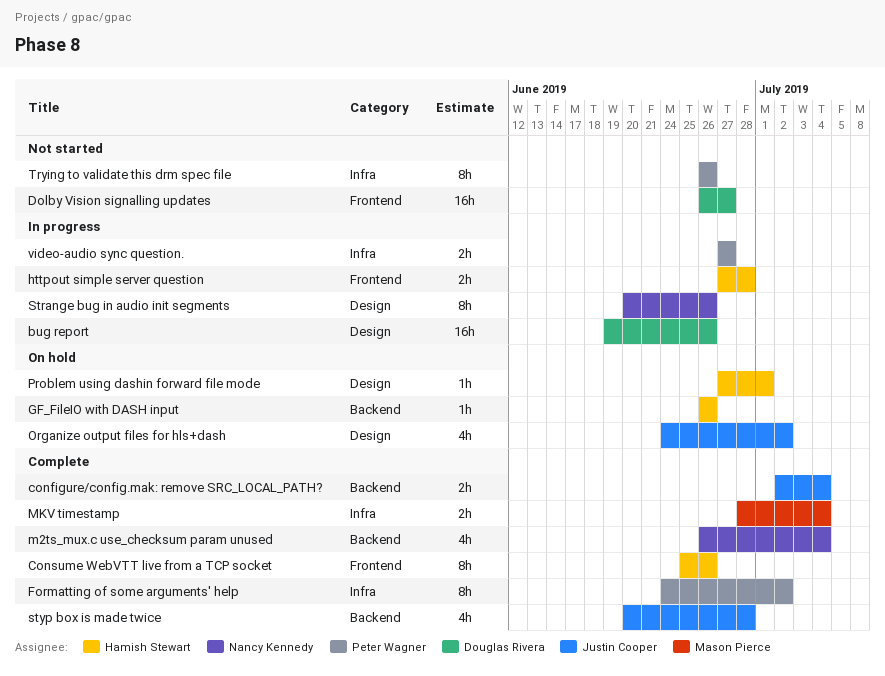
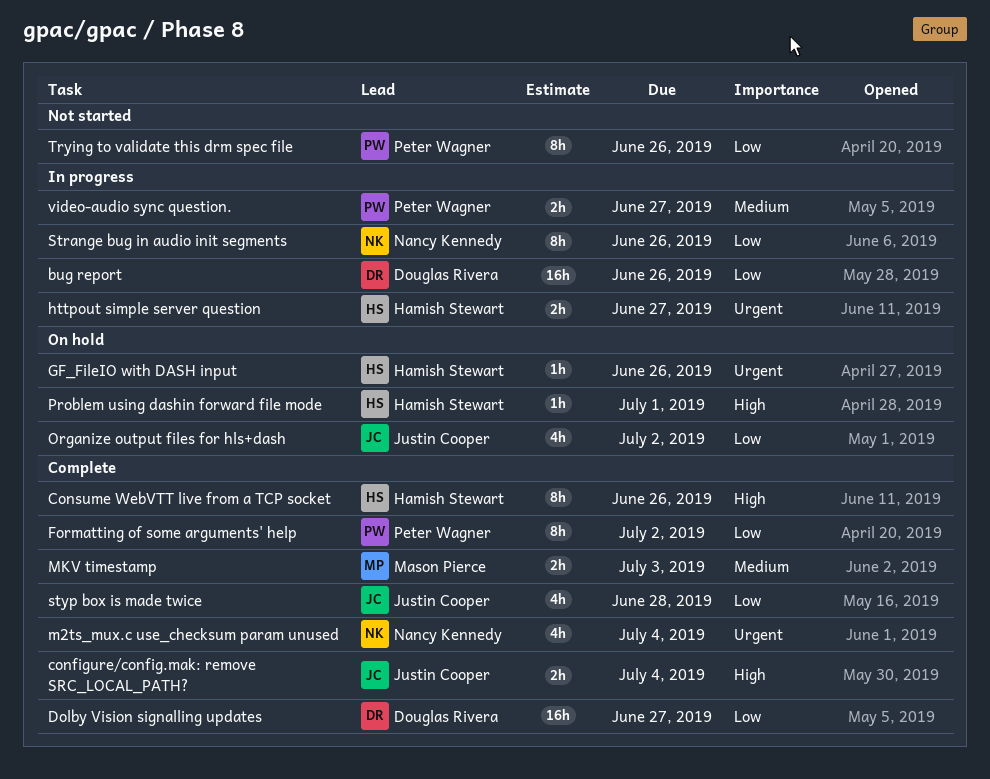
Dolby Vision signalling updates, status: Not started -> Complete
httpout simple server question, due: Jun 28 -> Jun 27
MKV timestamp, due: Jul 4 -> Jul 3

